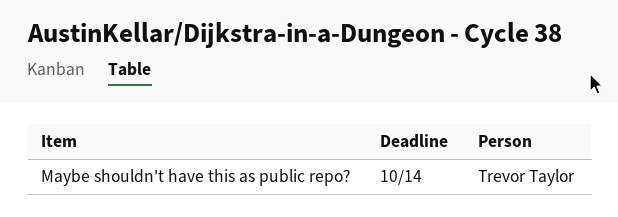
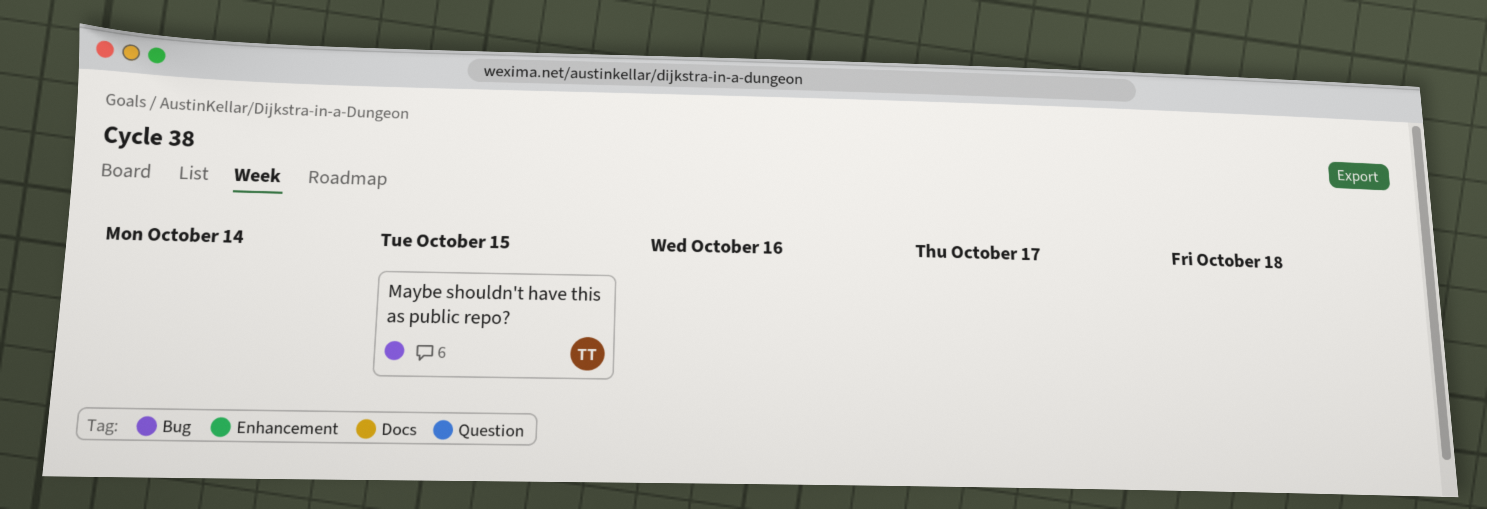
Maybe shouldn't have this as public repo?, due: Oct 14 -> Oct 15

